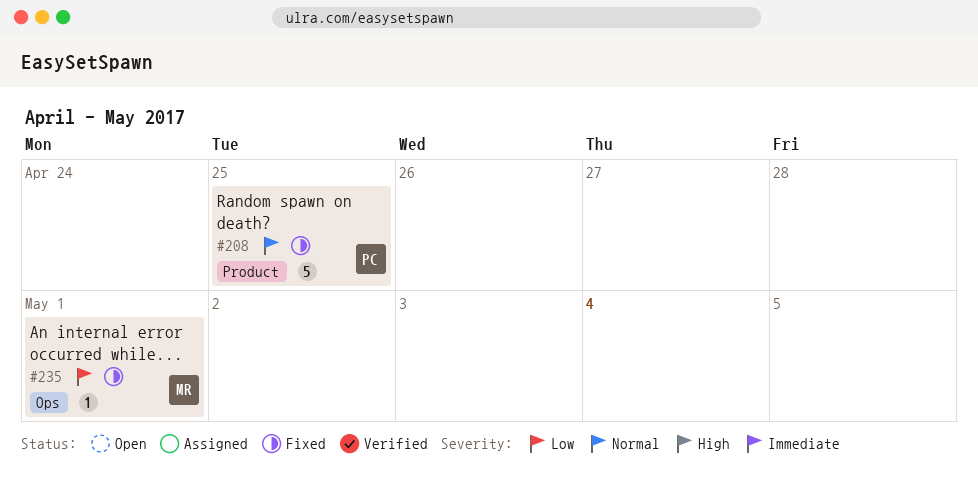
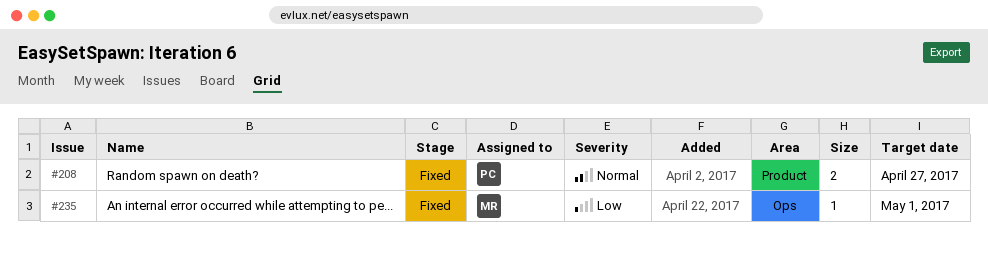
#208, estimate: 5 -> 2
#208, due: Apr 25 -> Apr 27

